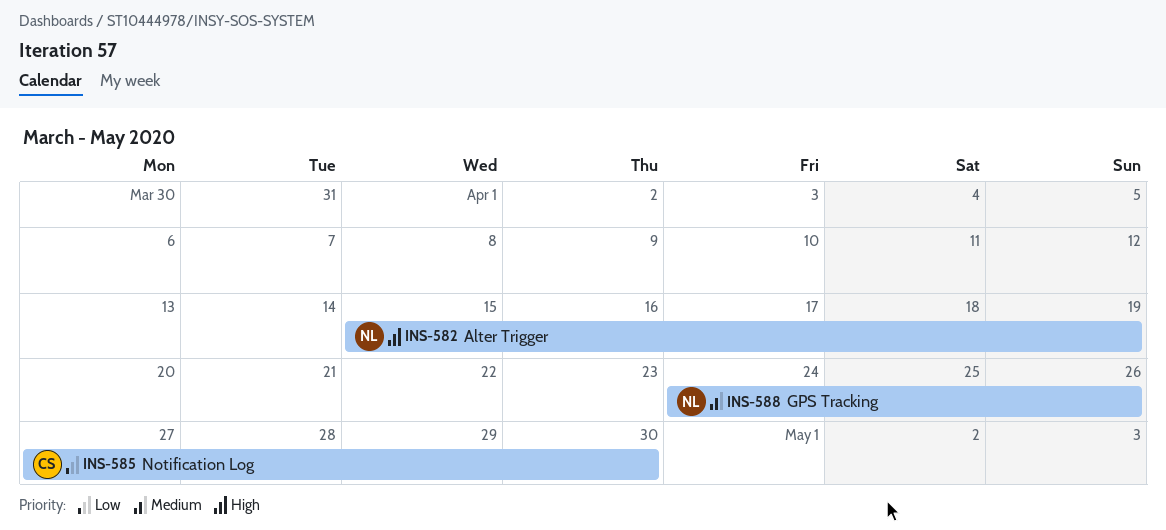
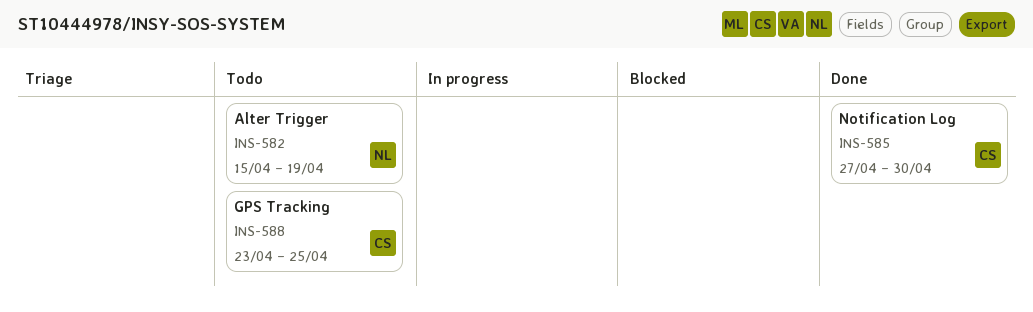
INS-588, owner: NL -> CS
INS-588, start: Apr 24 -> Apr 23
INS-588, due: Apr 26 -> Apr 25

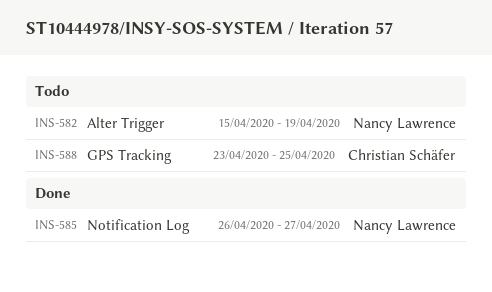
INS-585, owner: Christian Schäfer -> Nancy Lawrence
INS-585, start: Apr 27 -> Apr 26
INS-585, due: Apr 30 -> Apr 27

